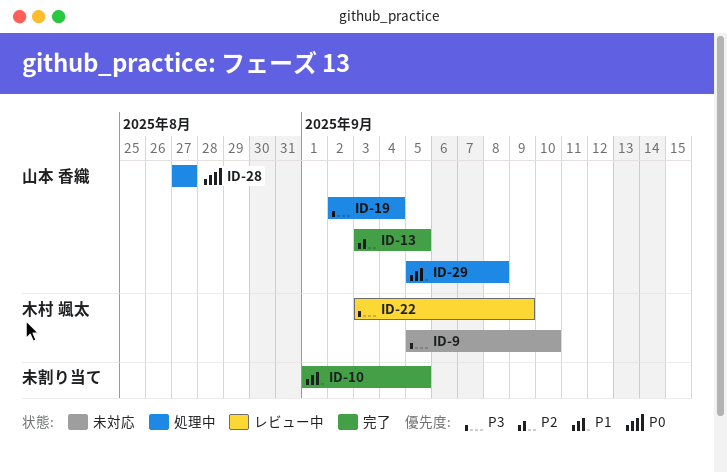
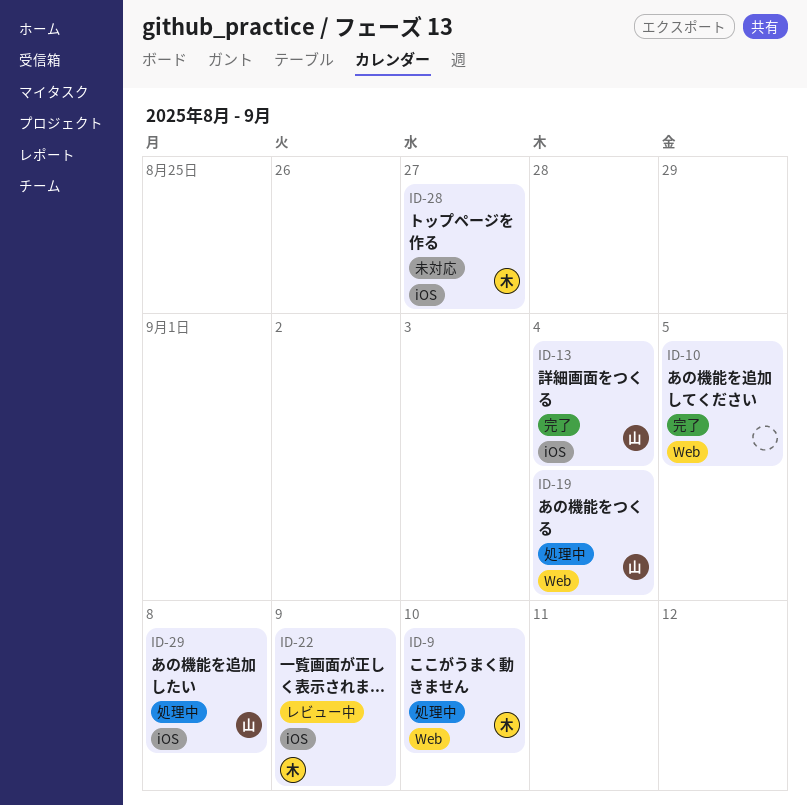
ID-9, status: 未対応 -> 処理中
ID-13, due: Sep 5 -> Sep 4
ID-28, status: 処理中 -> 未対応
ID-28, owner: 山本 香織 -> 木村 颯太

